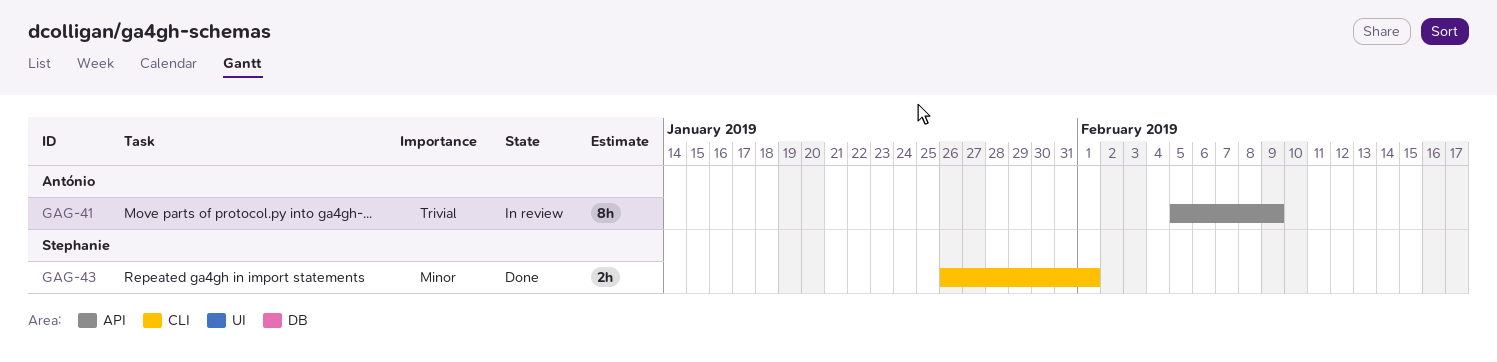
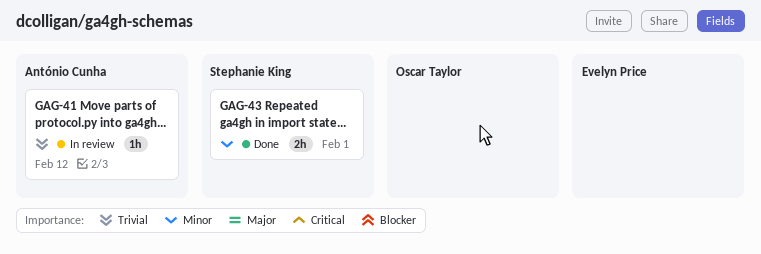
GAG-41, estimate: 8h -> 1h
GAG-41, due: Feb 9 -> Feb 12

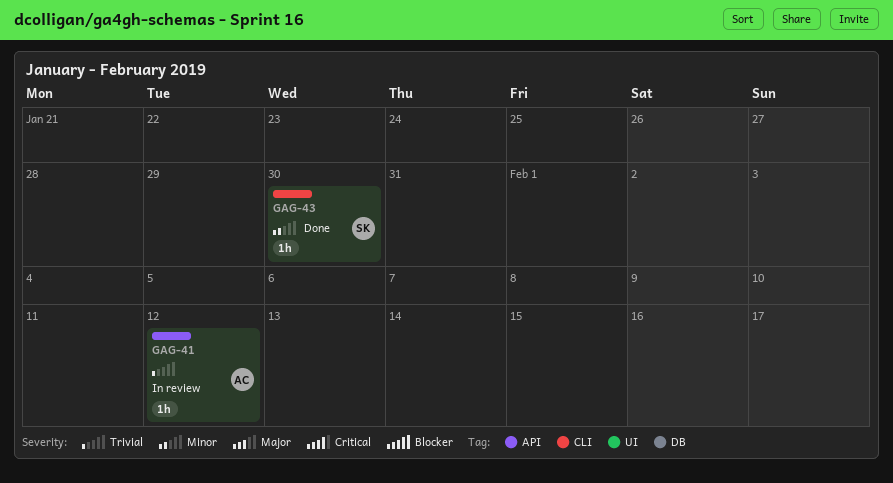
GAG-43, estimate: 2h -> 1h
GAG-43, due: Feb 1 -> Jan 30

